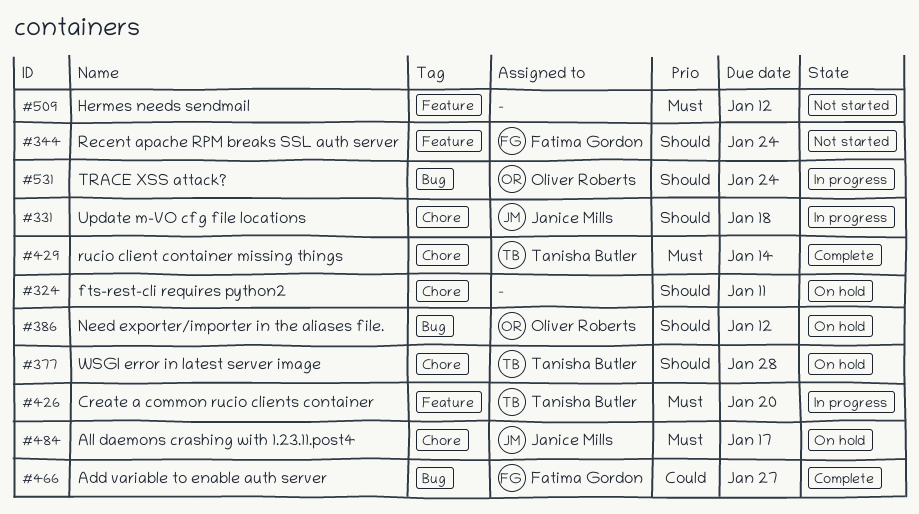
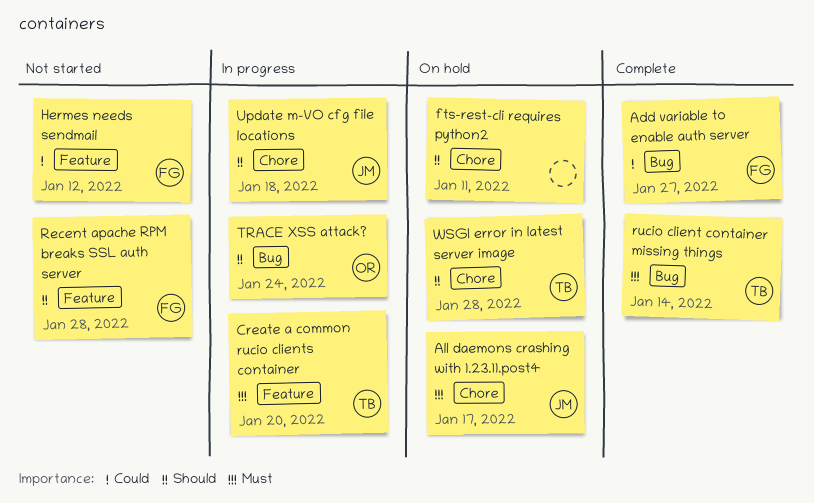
Hermes needs sendmail, owner: none -> Fatima Gordon
Hermes needs sendmail, priority: Must -> Could
Need exporter/importer in the aliases file.: present -> none
Recent apache RPM breaks SSL auth server, due: Jan 24 -> Jan 28
rucio client container missing things, label: Chore -> Bug

